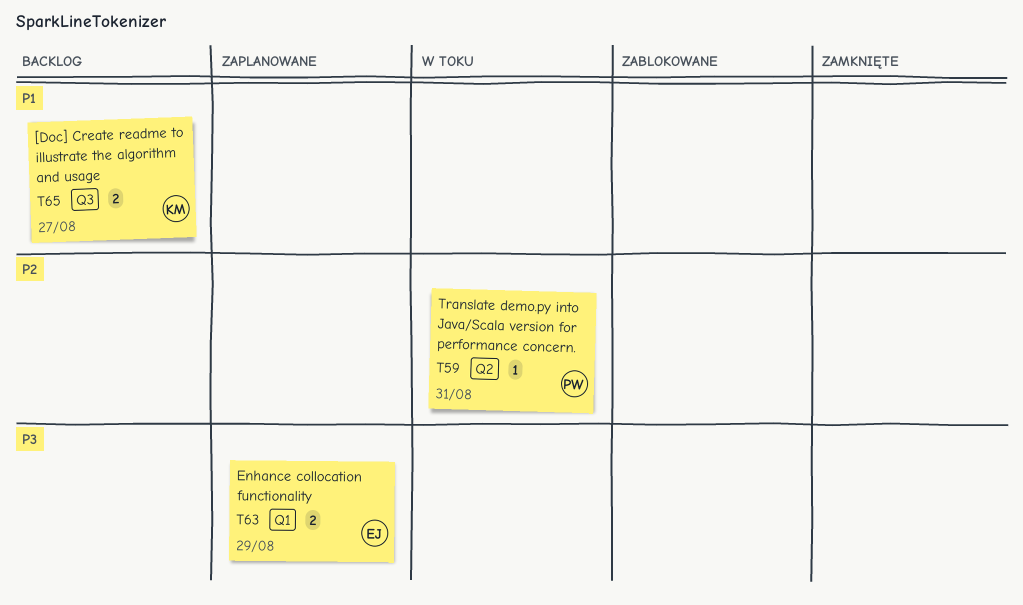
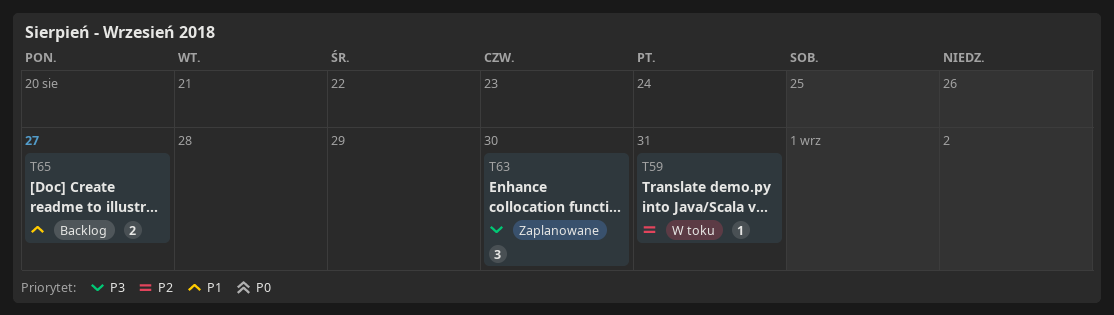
T63, estimate: 2 -> 3
T63, due: Aug 29 -> Aug 30

